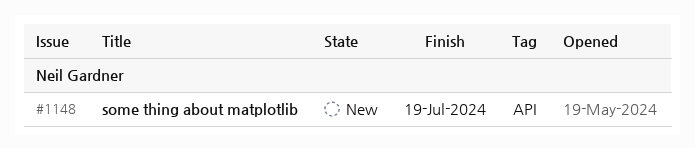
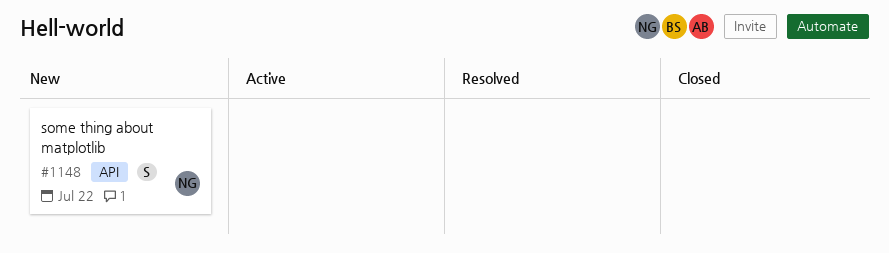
#1148, due: Jul 19 -> Jul 22

